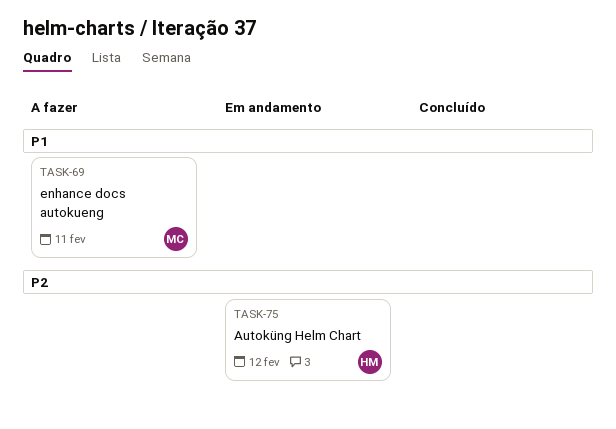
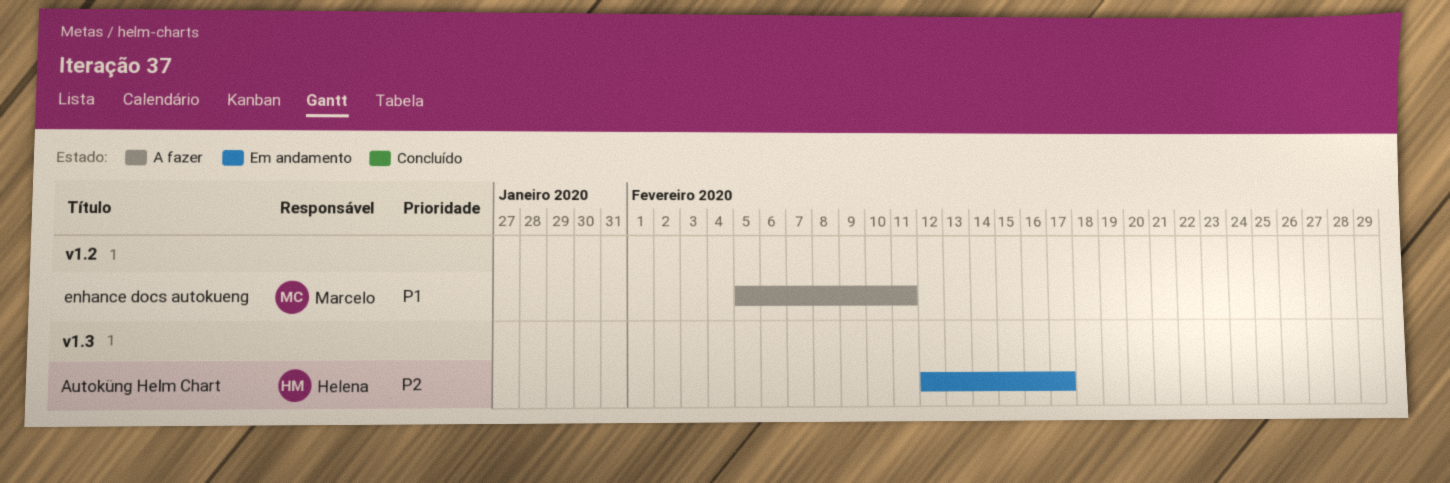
Autoküng Helm Chart, due: Feb 12 -> Feb 17

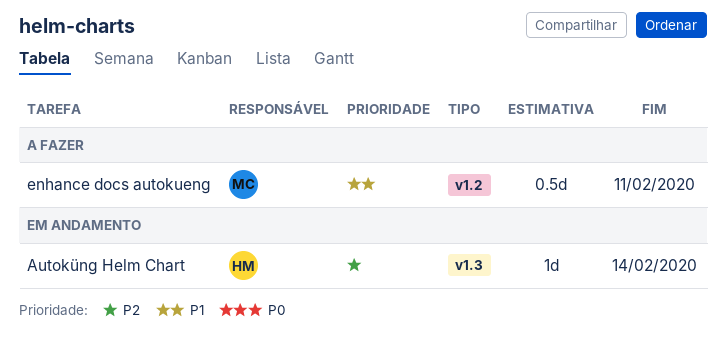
Autoküng Helm Chart, due: Feb 17 -> Feb 14

